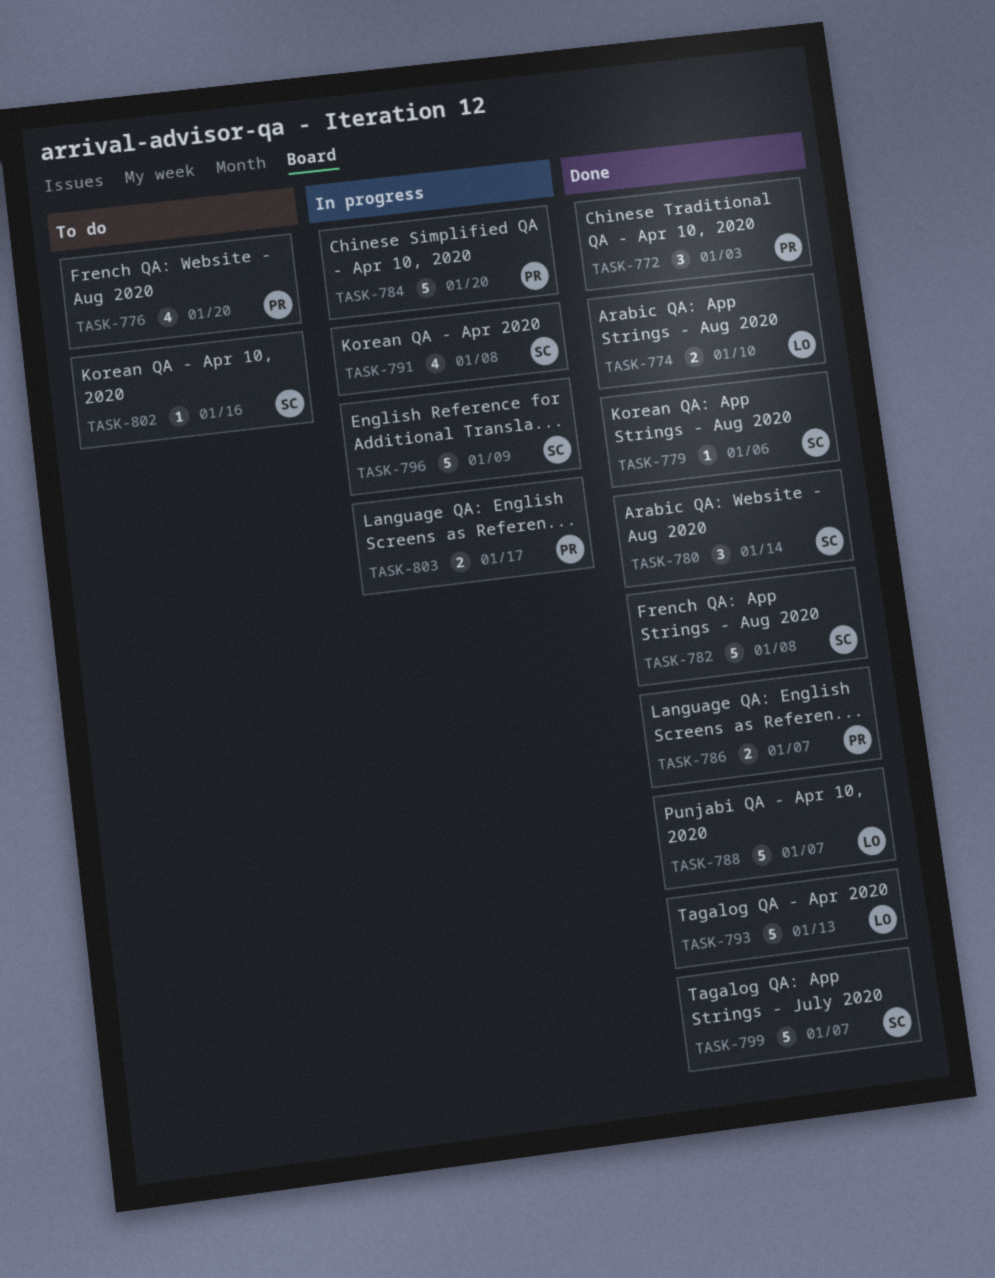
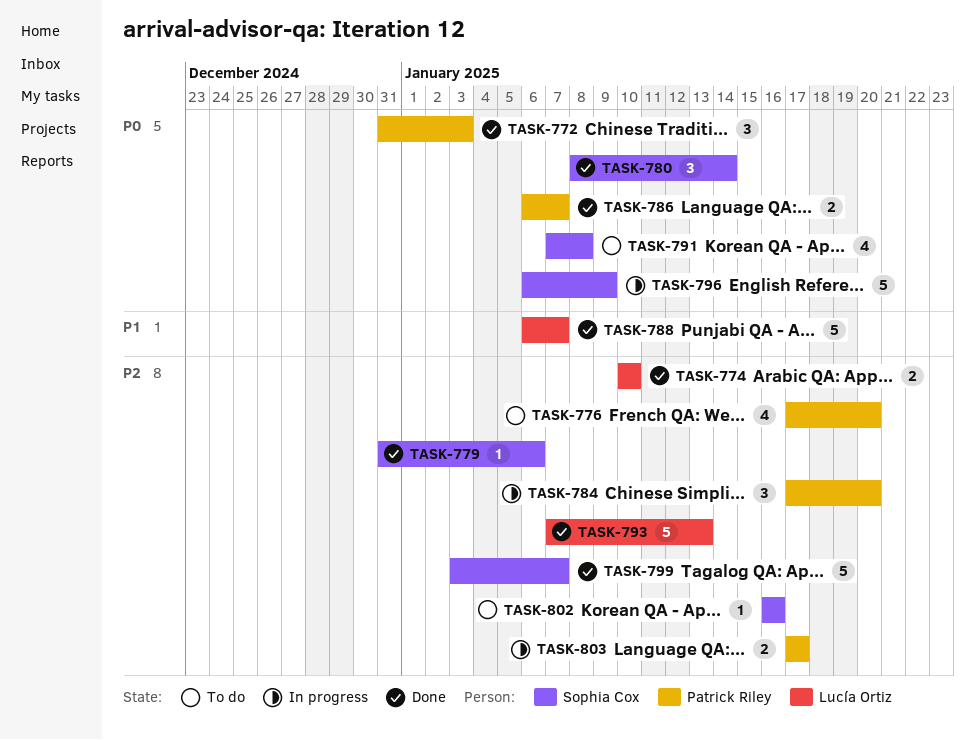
TASK-782: present -> none
TASK-784, estimate: 5 -> 3
TASK-791, status: In progress -> To do

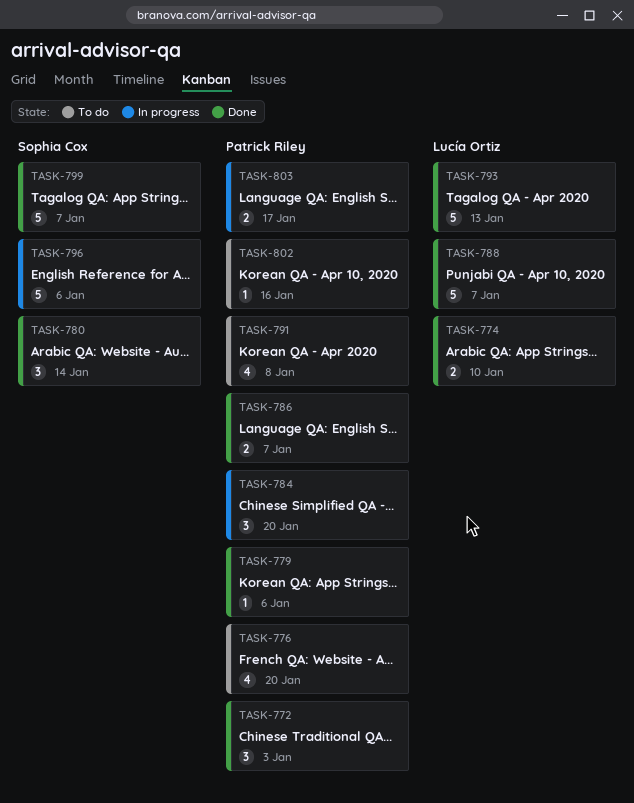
TASK-779, owner: Sophia Cox -> Patrick Riley
TASK-791, owner: Sophia Cox -> Patrick Riley
TASK-796, due: Jan 9 -> Jan 6
TASK-802, owner: Sophia Cox -> Patrick Riley

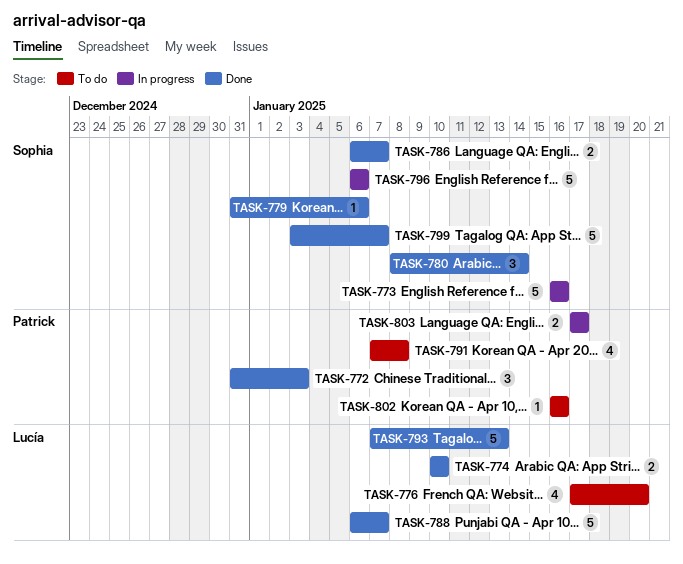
TASK-773: none -> present
TASK-776, owner: Patrick Riley -> Lucía Ortiz
TASK-779, owner: Patrick Riley -> Sophia Cox
TASK-784: present -> none
TASK-786, owner: Patrick Riley -> Sophia Cox

